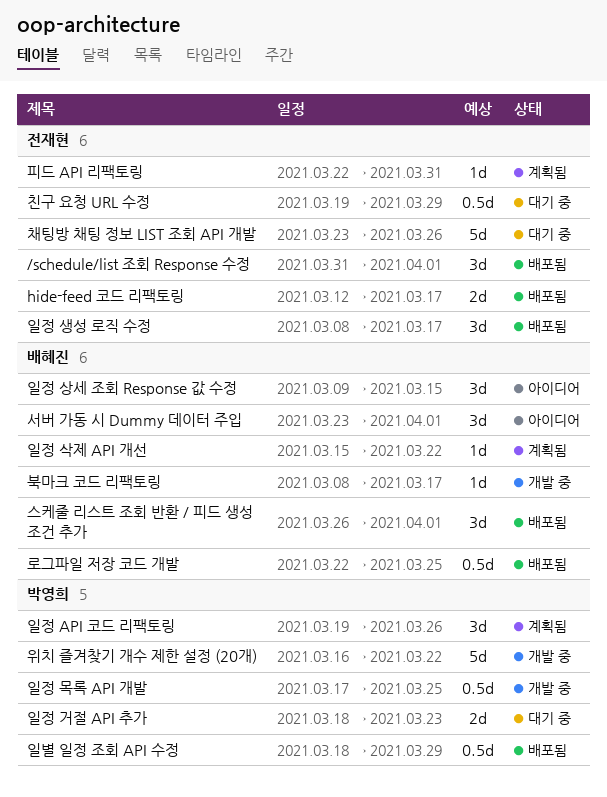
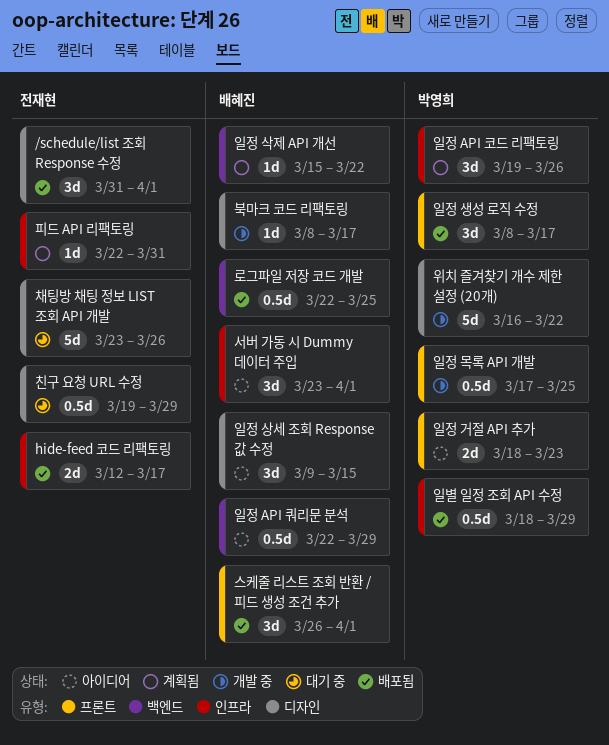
일정 API 쿼리문 분석: none -> present
일정 거절 API 추가, status: 대기 중 -> 아이디어
일정 생성 로직 수정, owner: 전재현 -> 박영희

